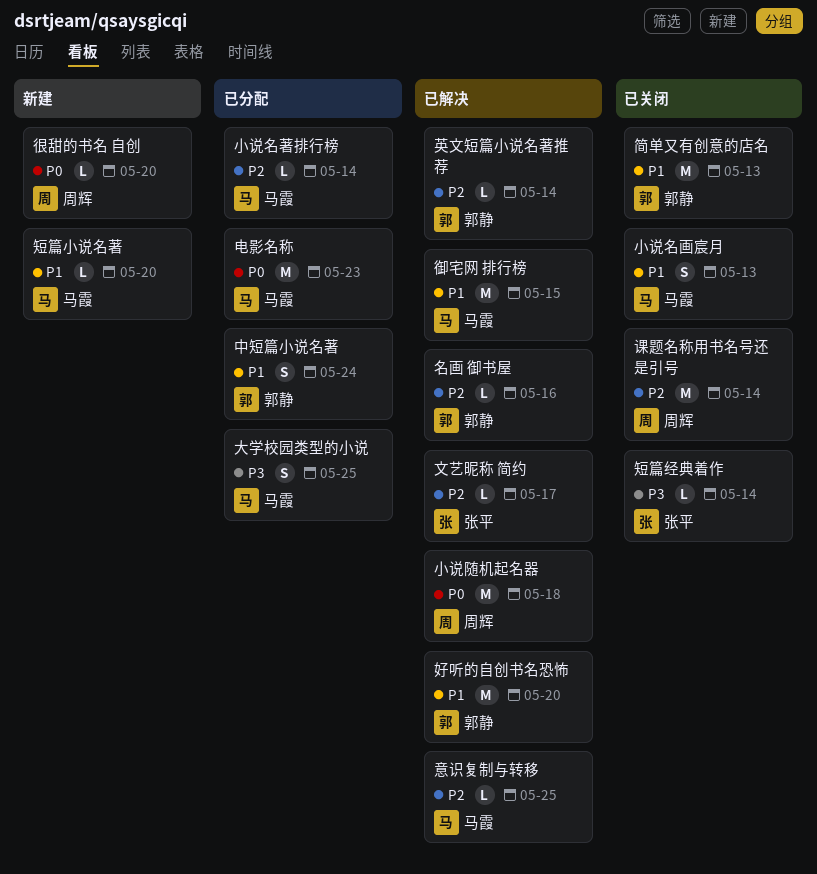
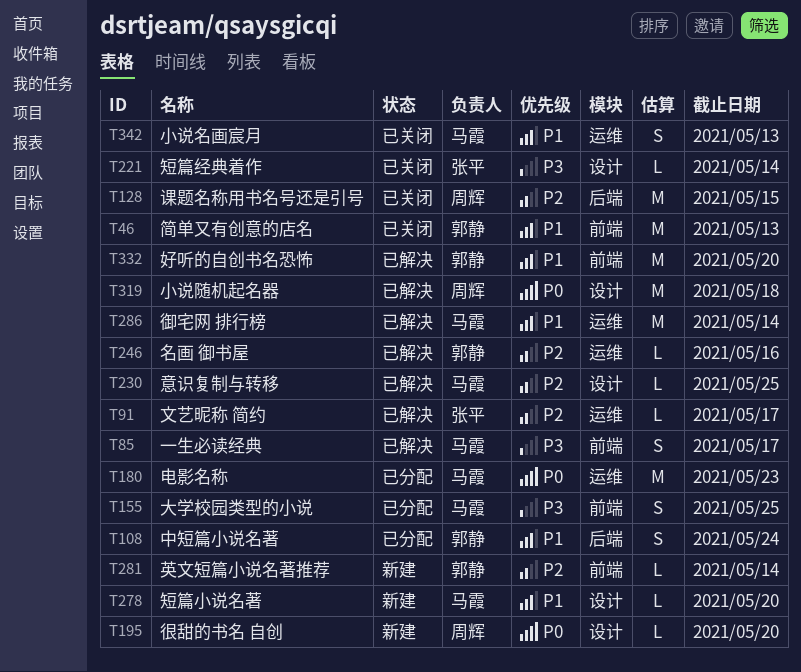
一生必读经典: none -> present
小说名著排行榜: present -> none
御宅网 排行榜, due: May 15 -> May 14
英文短篇小说名著推荐, status: 已解决 -> 新建
课题名称用书名号还是引号, due: May 14 -> May 15

